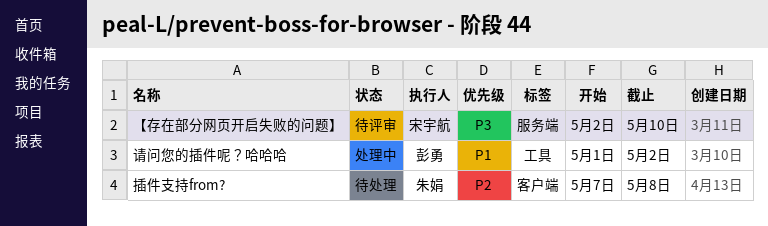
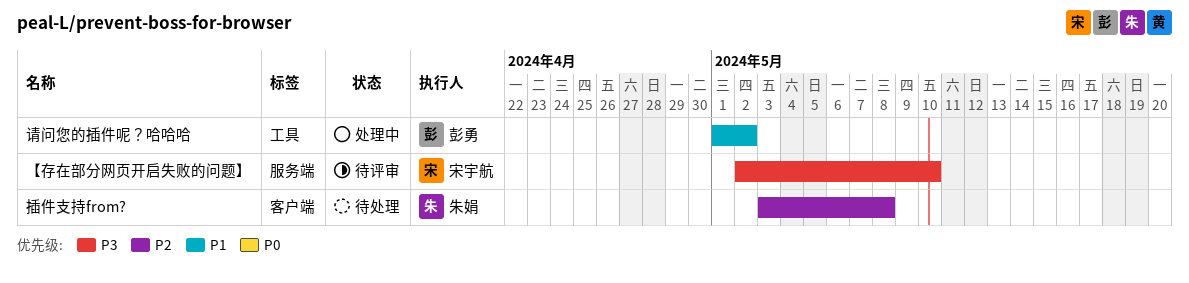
插件支持from?, start: May 7 -> May 3

